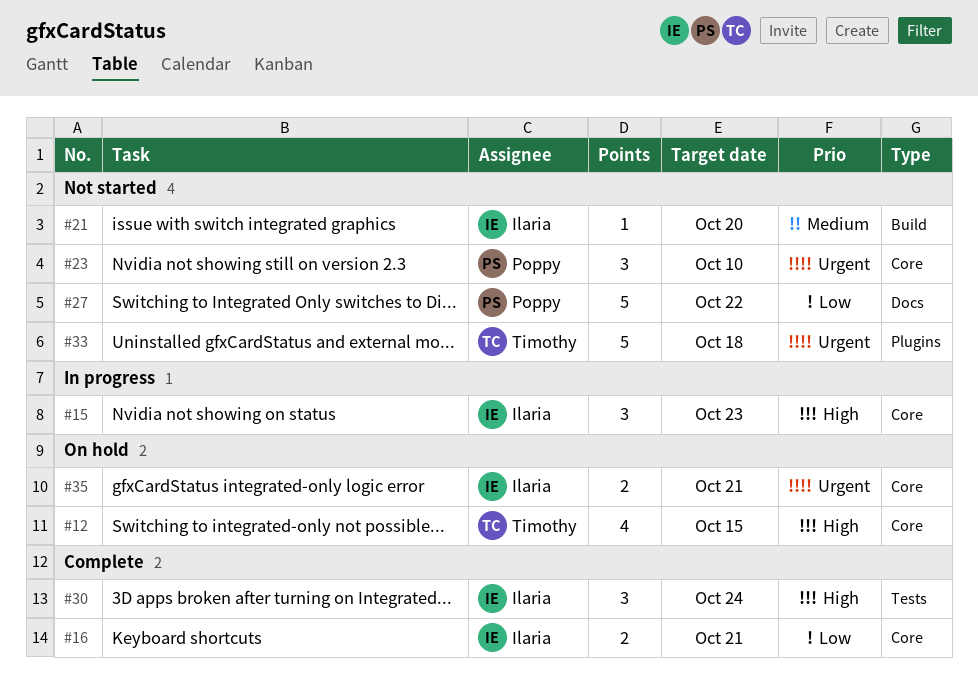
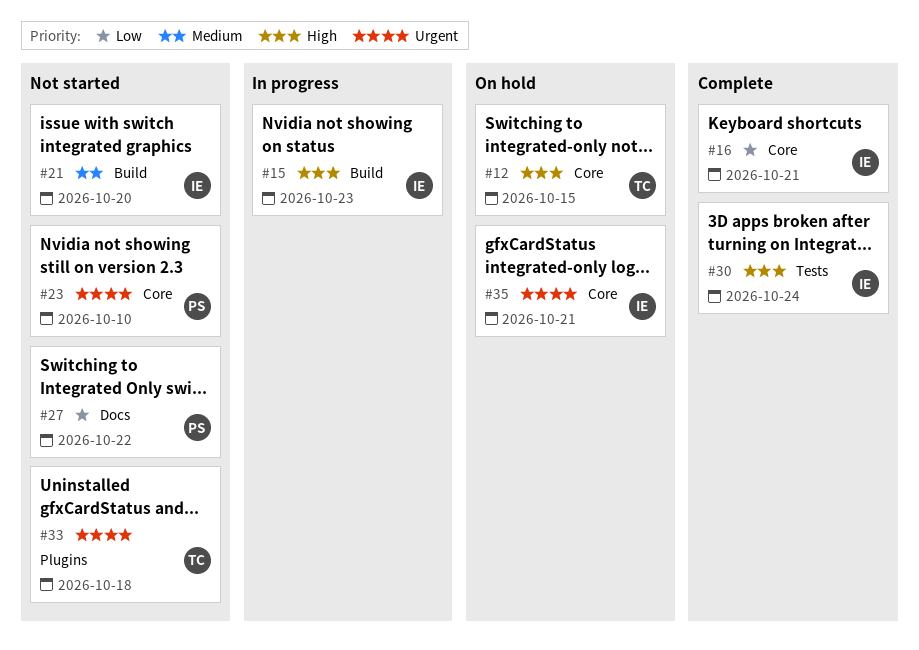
#15, label: Core -> Build

